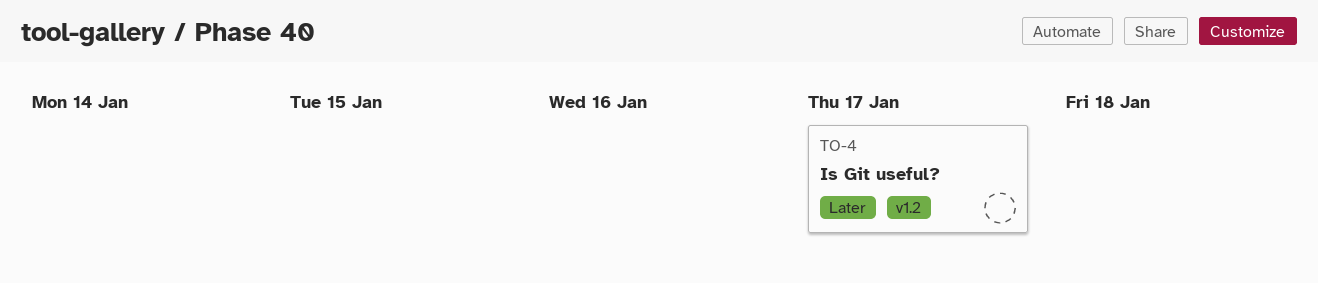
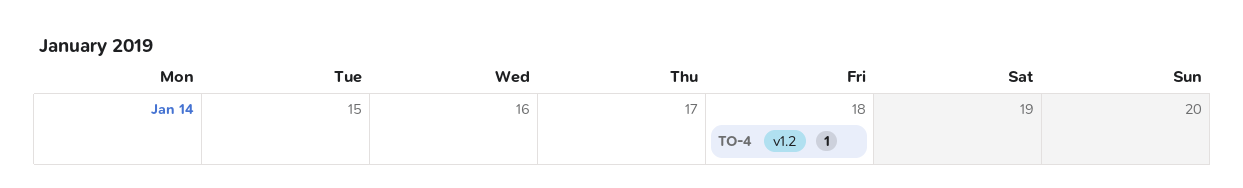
TO-4, due: Jan 17 -> Jan 18

